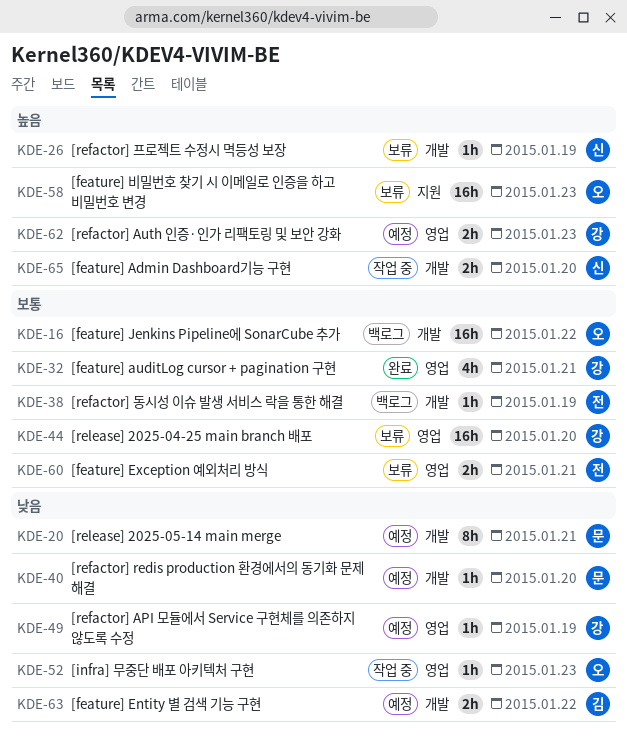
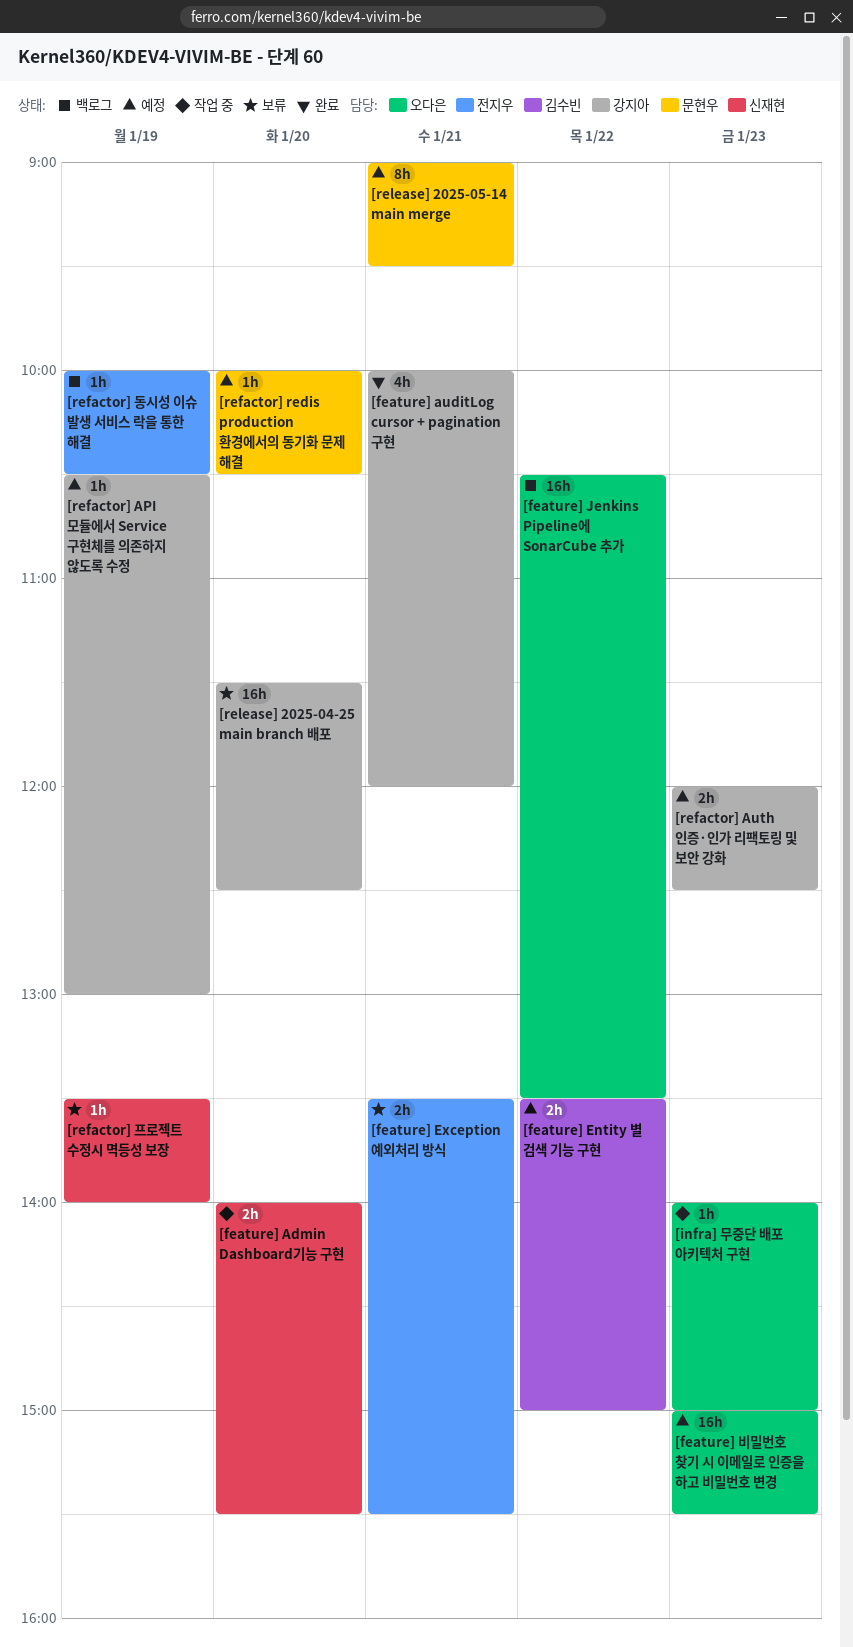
[feature] 비밀번호 찾기 시 이메일로 인증을 하고 비밀번호 변경, status: 보류 -> 예정

